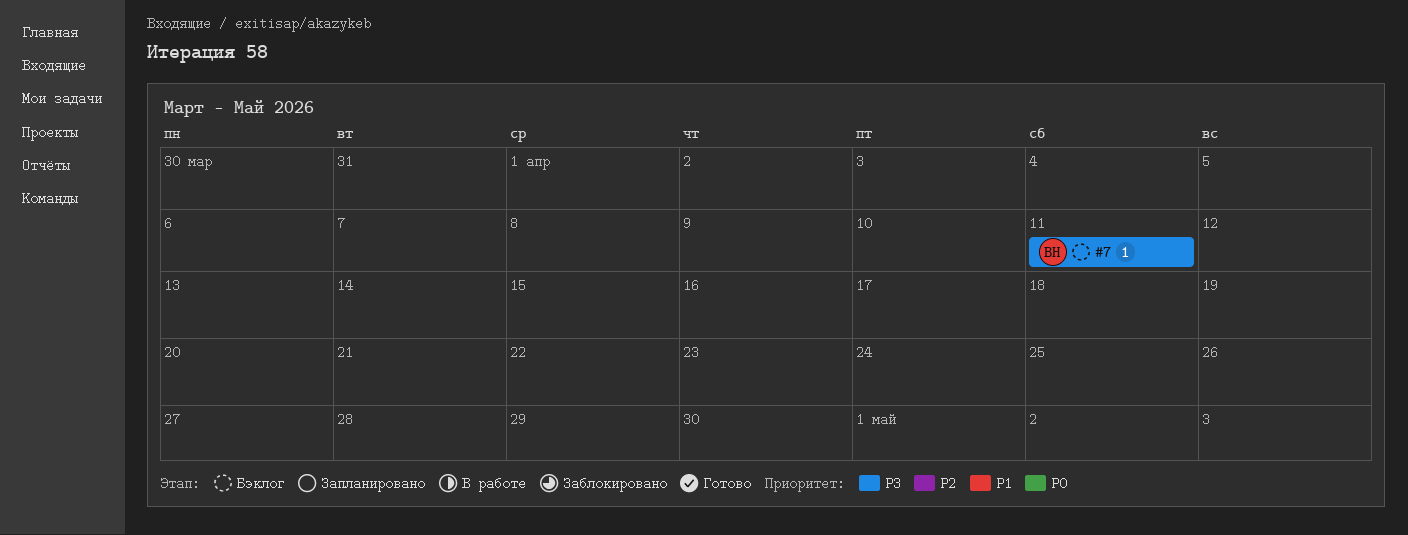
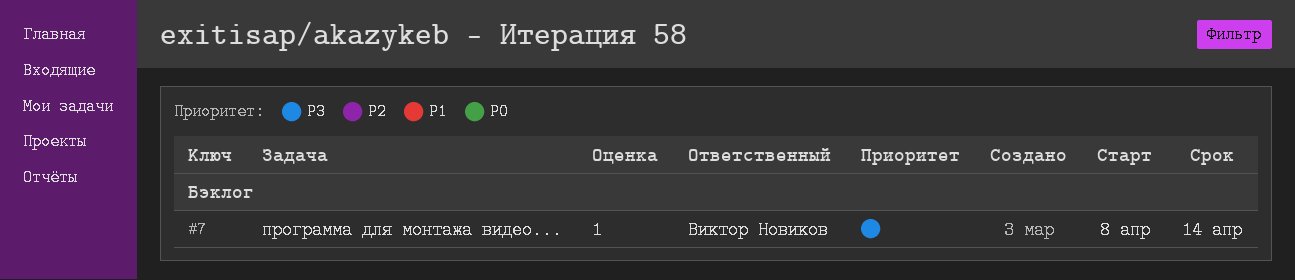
#7, start: Apr 11 -> Apr 8
#7, due: Apr 11 -> Apr 14

